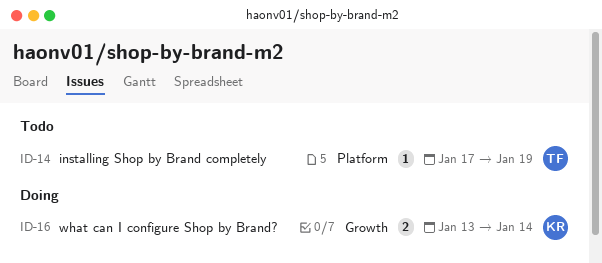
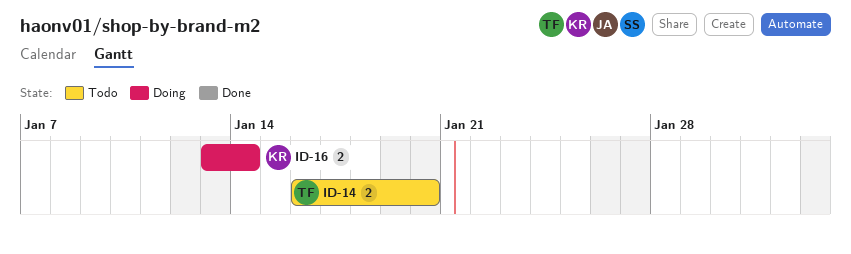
ID-14, estimate: 1 -> 2
ID-14, start: Jan 17 -> Jan 16
ID-14, due: Jan 19 -> Jan 20

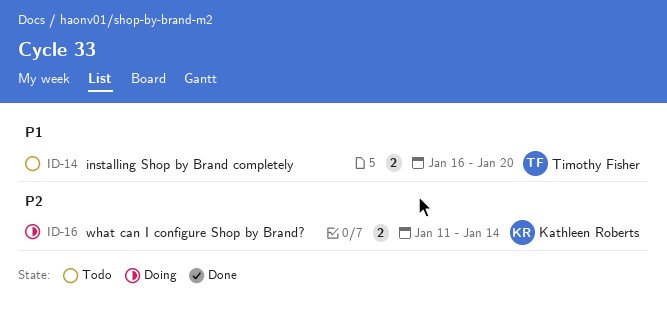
ID-16, start: Jan 13 -> Jan 11

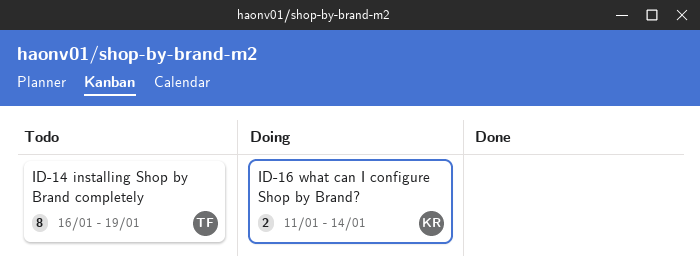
ID-14, estimate: 2 -> 8
ID-14, due: Jan 20 -> Jan 19

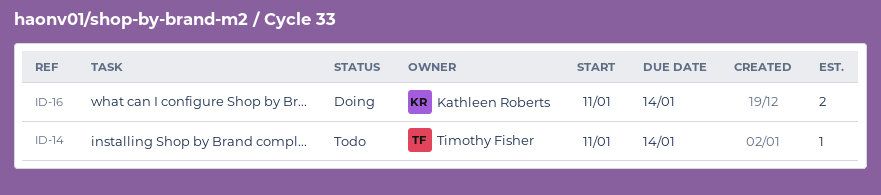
ID-14, estimate: 8 -> 1
ID-14, start: Jan 16 -> Jan 11
ID-14, due: Jan 19 -> Jan 14

